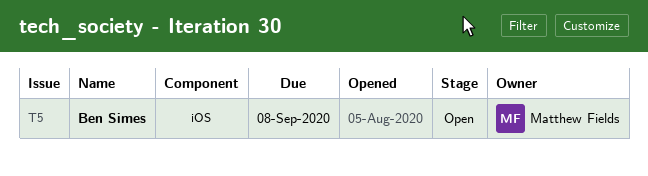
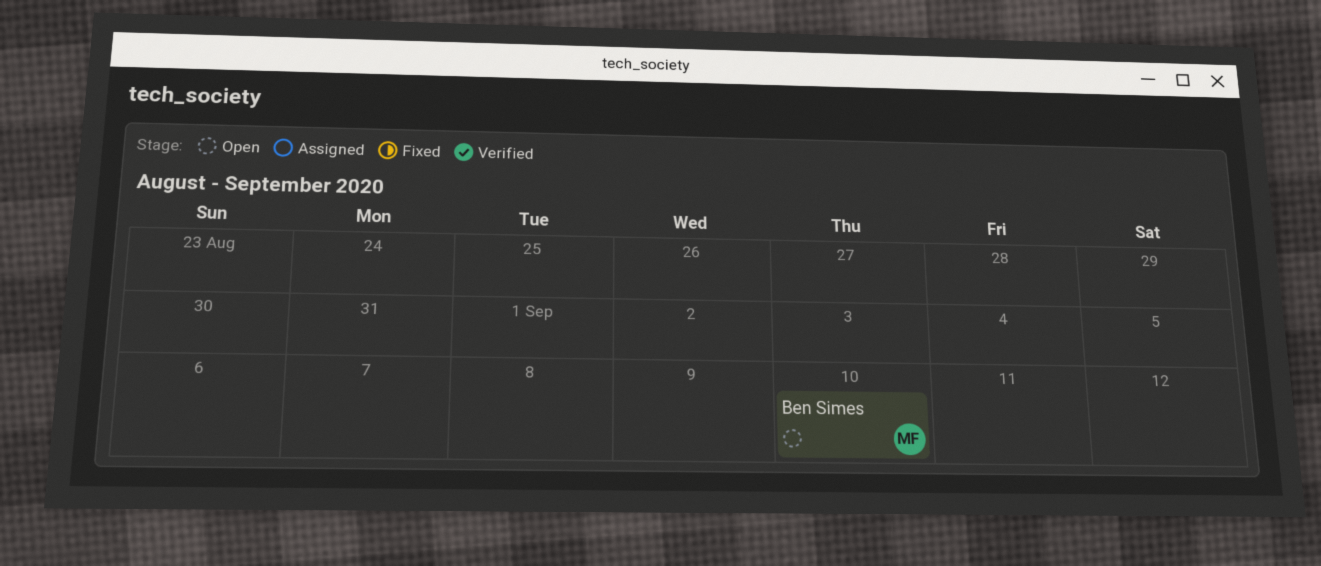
Ben Simes, due: Sep 8 -> Sep 10

